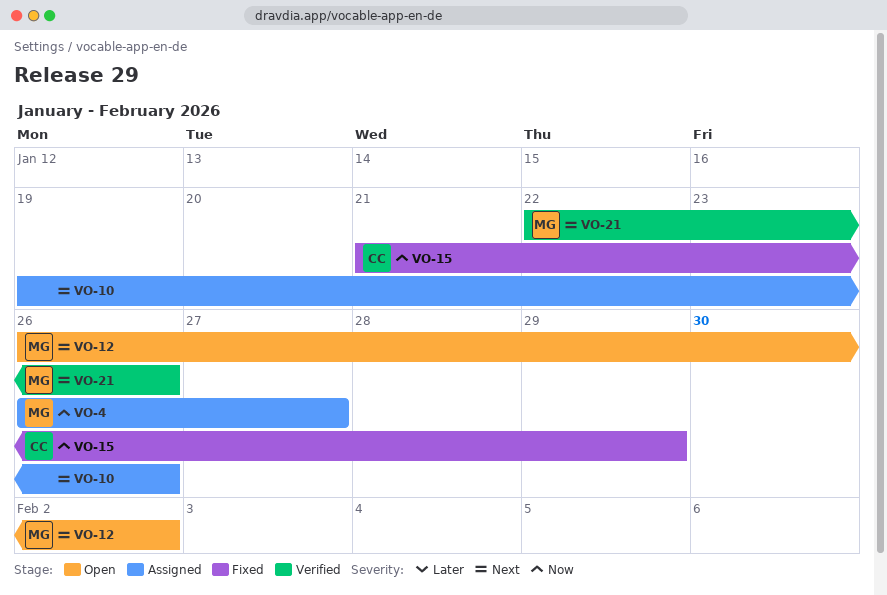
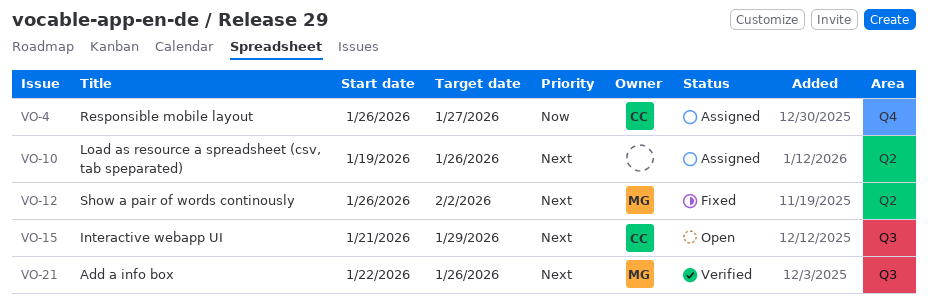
VO-4, owner: MG -> CC
VO-12, status: Open -> Fixed
VO-15, status: Fixed -> Open
VO-15, priority: Now -> Next

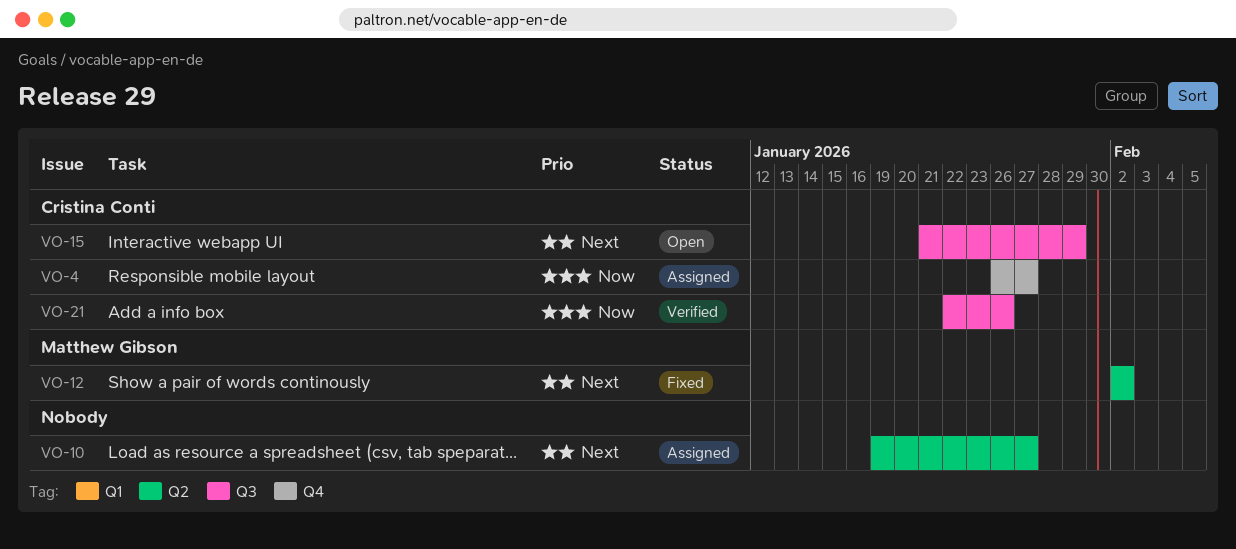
VO-10, due: Jan 26 -> Jan 27
VO-12, start: Jan 26 -> Feb 2
VO-21, owner: Matthew Gibson -> Cristina Conti
VO-21, priority: Next -> Now

